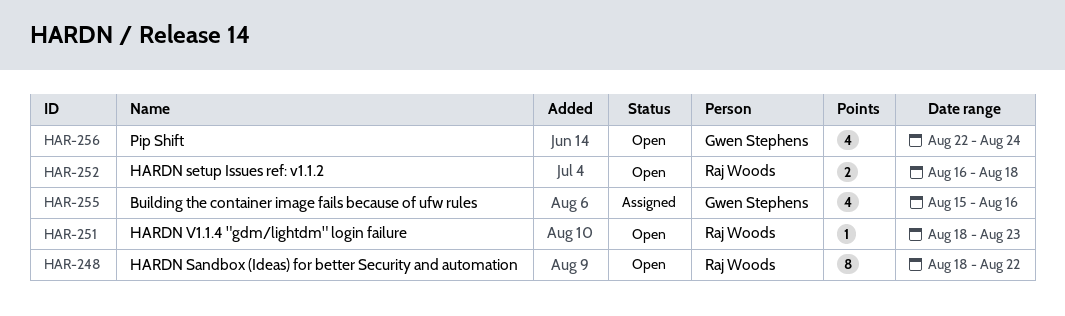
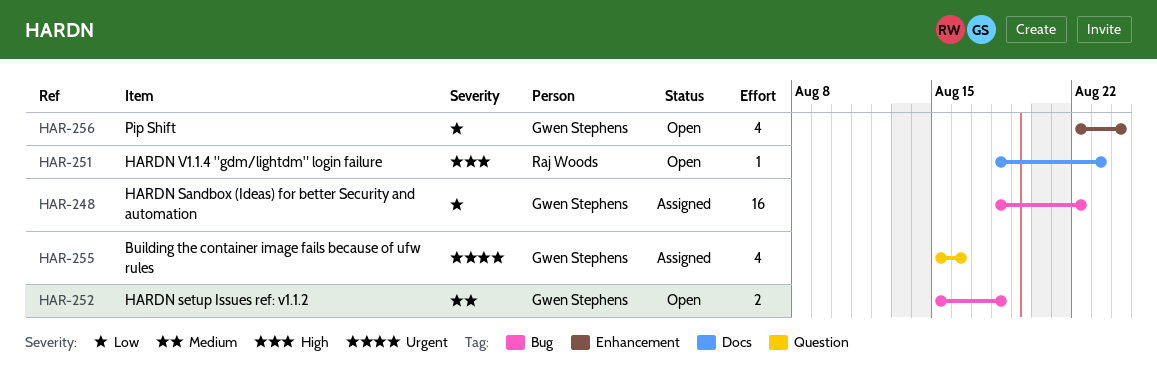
HAR-248, status: Open -> Assigned
HAR-248, owner: Raj Woods -> Gwen Stephens
HAR-248, estimate: 8 -> 16
HAR-252, owner: Raj Woods -> Gwen Stephens
HAR-252, start: Aug 16 -> Aug 15

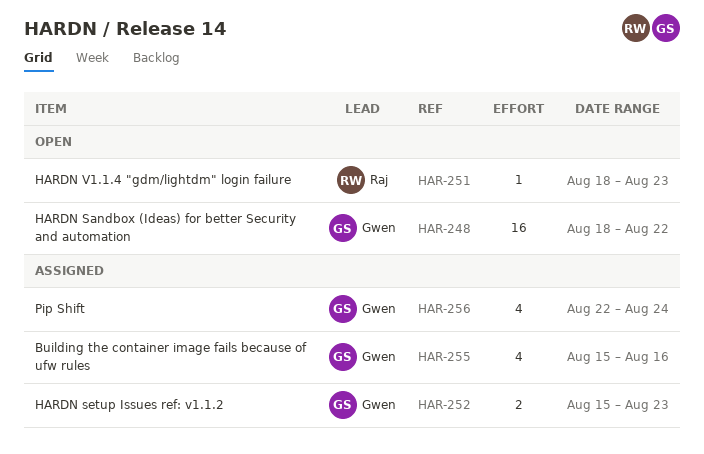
HAR-248, status: Assigned -> Open
HAR-252, status: Open -> Assigned
HAR-252, due: Aug 18 -> Aug 23
HAR-256, status: Open -> Assigned

